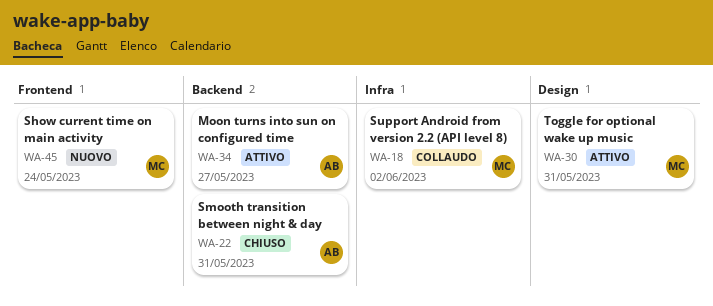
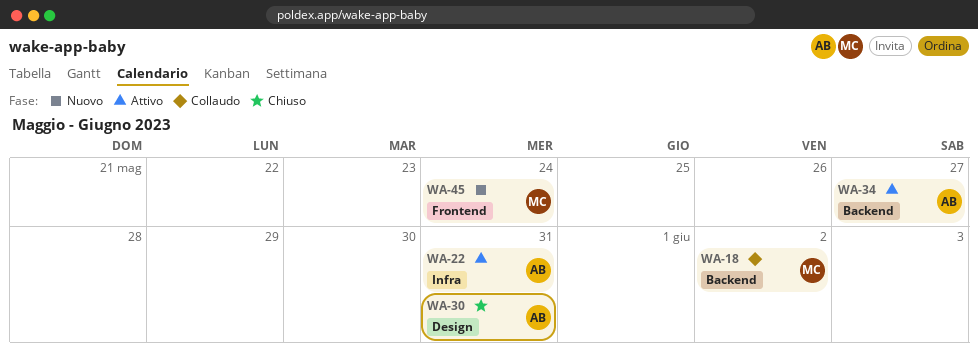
WA-18, label: Infra -> Backend
WA-22, status: Chiuso -> Attivo
WA-22, label: Backend -> Infra
WA-30, status: Attivo -> Chiuso
WA-30, owner: MC -> AB

